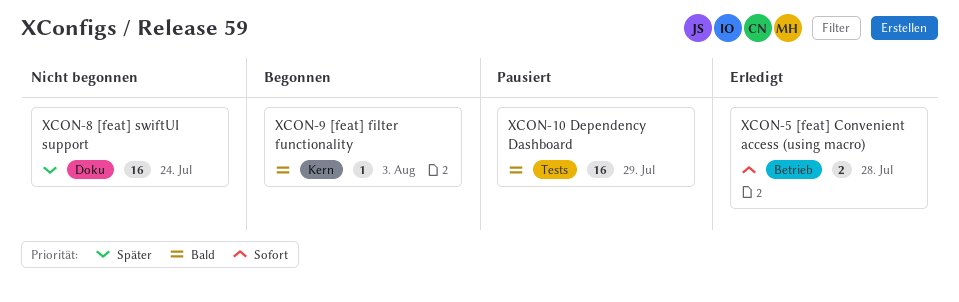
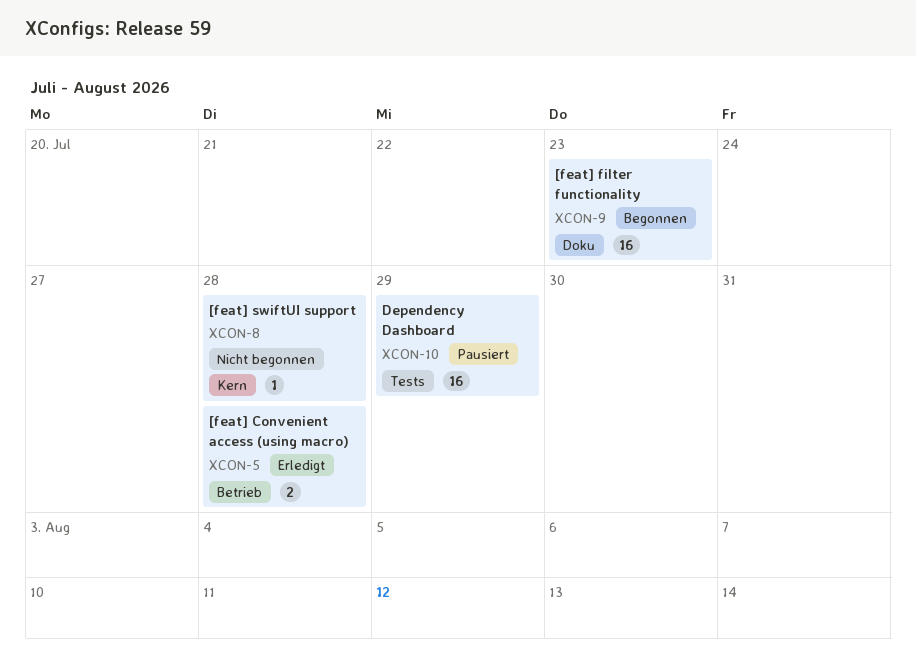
XCON-8, label: Doku -> Kern
XCON-8, estimate: 16 -> 1
XCON-8, due: Jul 24 -> Jul 28
XCON-9, label: Kern -> Doku
XCON-9, estimate: 1 -> 16
XCON-9, due: Aug 3 -> Jul 23

